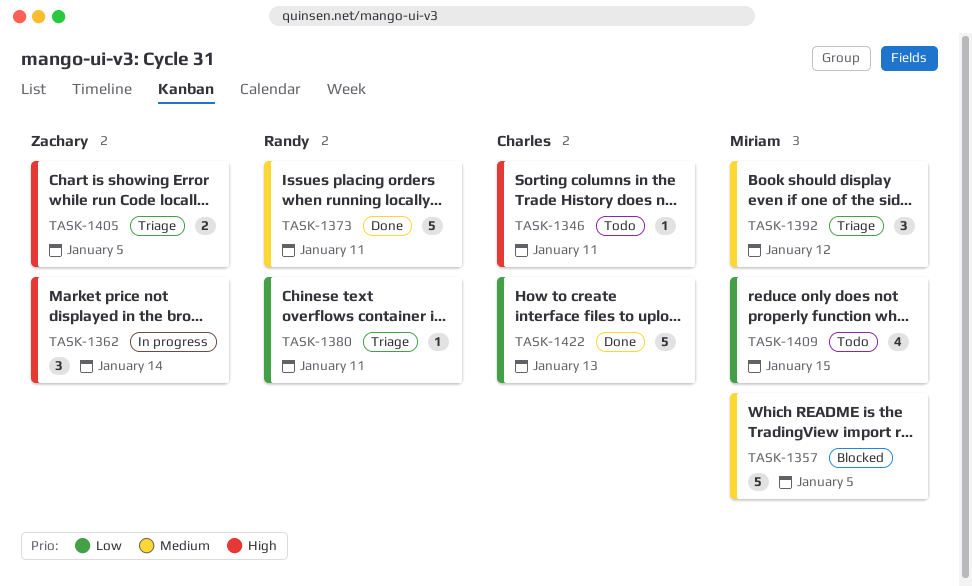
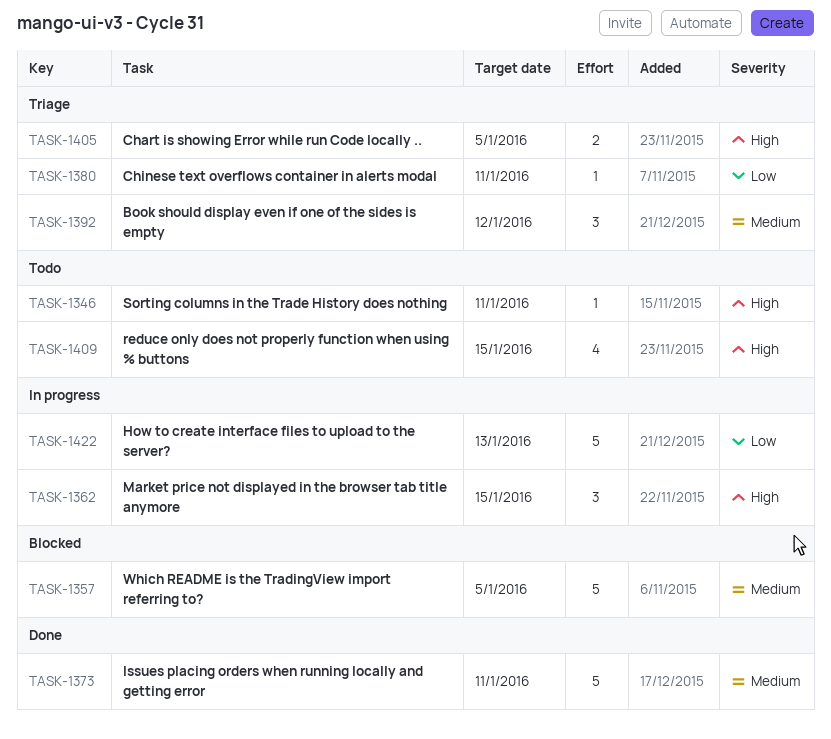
TASK-1362, due: Jan 14 -> Jan 15
TASK-1409, priority: Low -> High
TASK-1422, status: Done -> In progress

